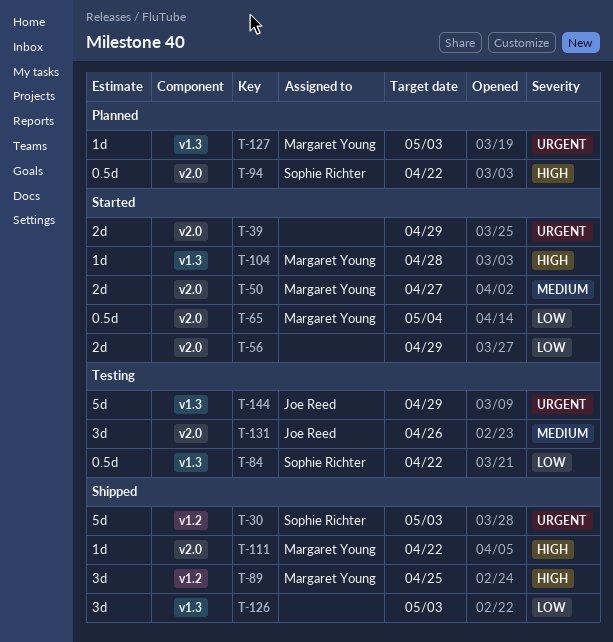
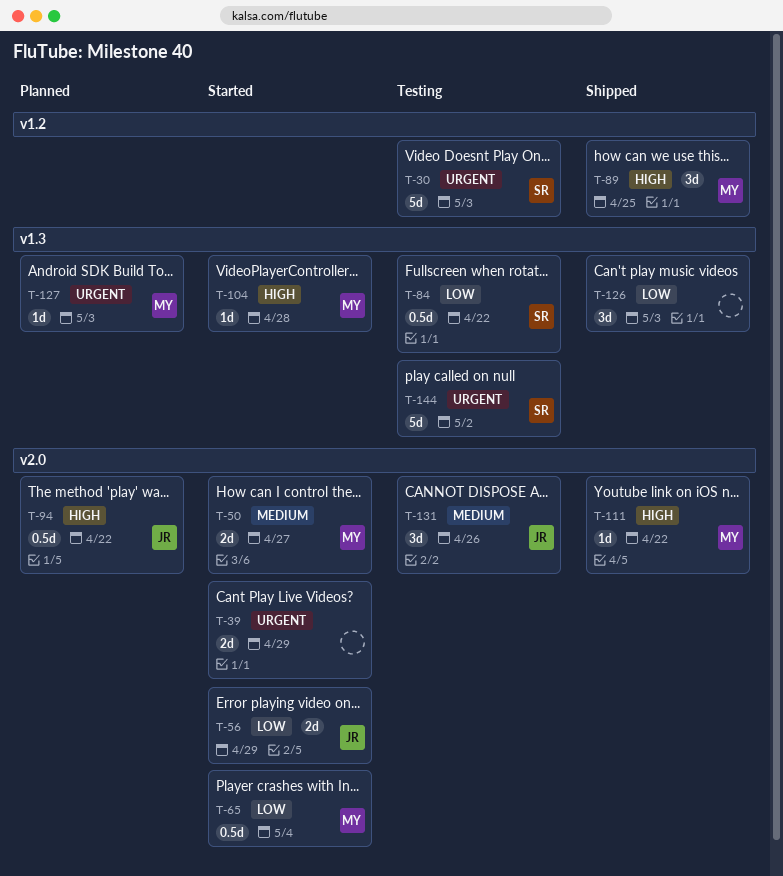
T-30, status: Shipped -> Testing
T-56, owner: none -> Joe Reed
T-94, owner: Sophie Richter -> Joe Reed
T-144, owner: Joe Reed -> Sophie Richter
T-144, due: Apr 29 -> May 2

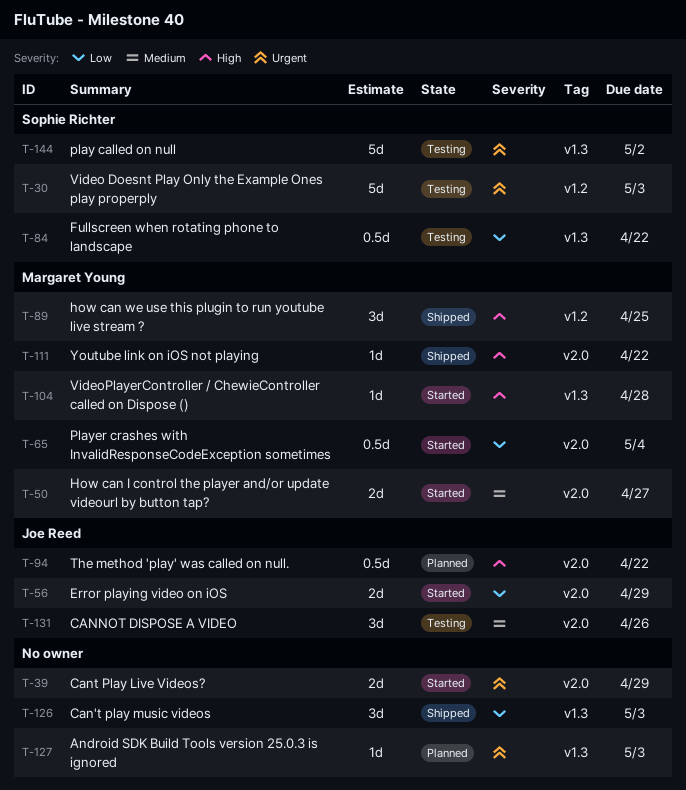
T-127, owner: Margaret Young -> none

